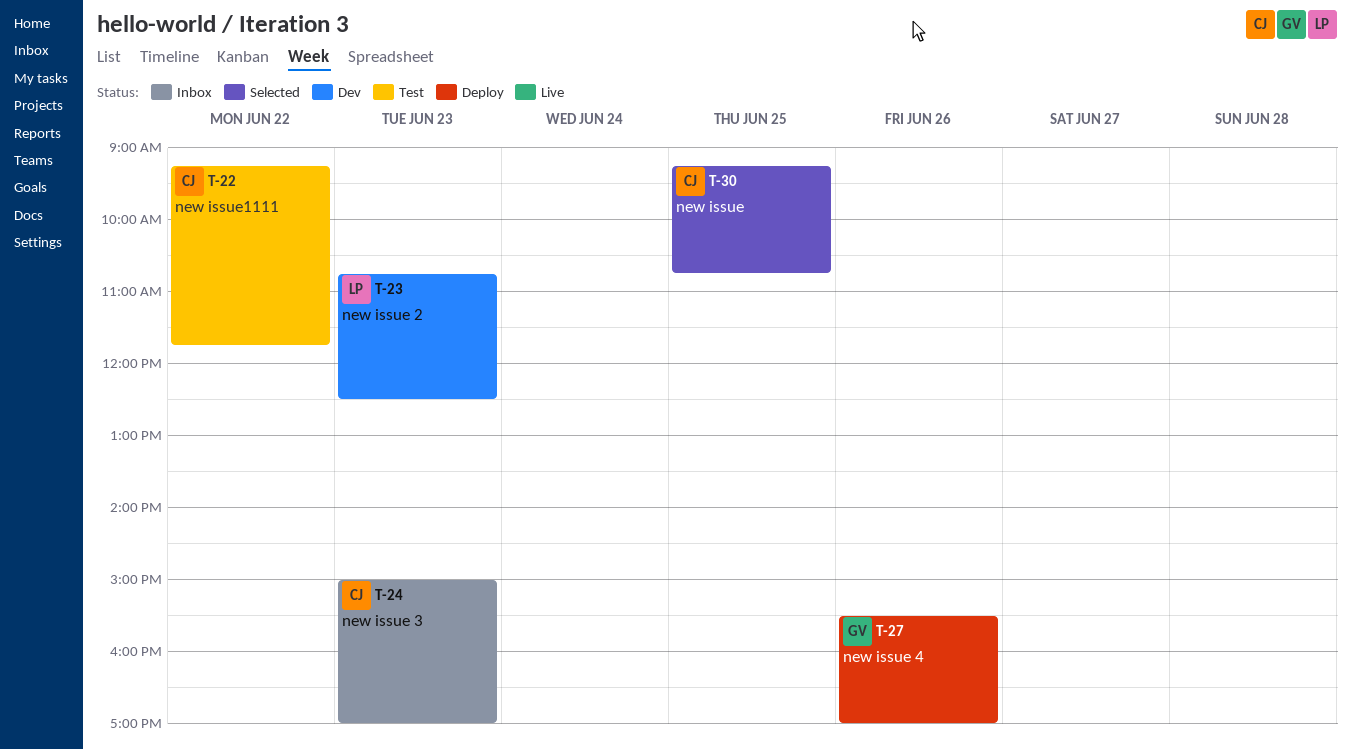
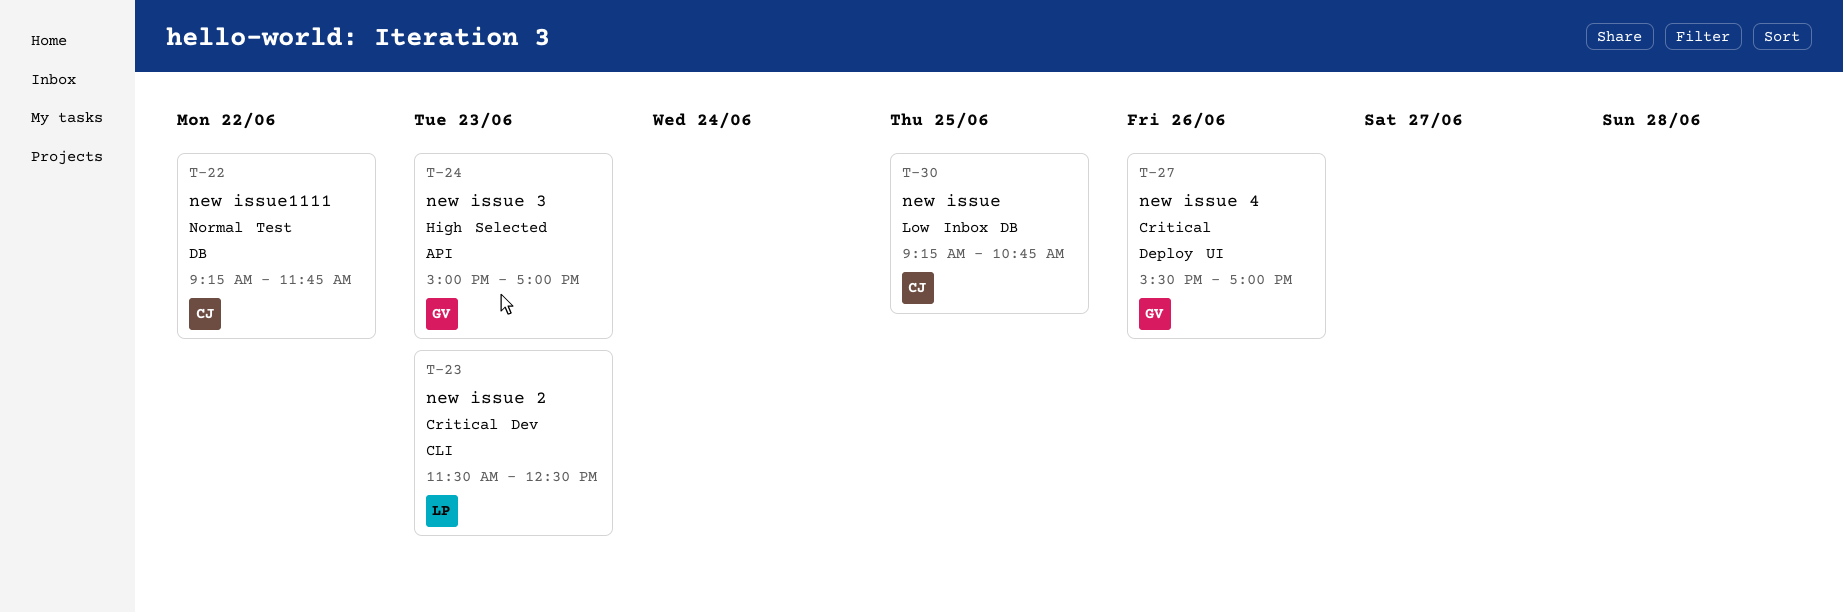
T-23, begins: 10:45 -> 11:30
T-24, status: Inbox -> Selected
T-24, owner: CJ -> GV
T-30, status: Selected -> Inbox

